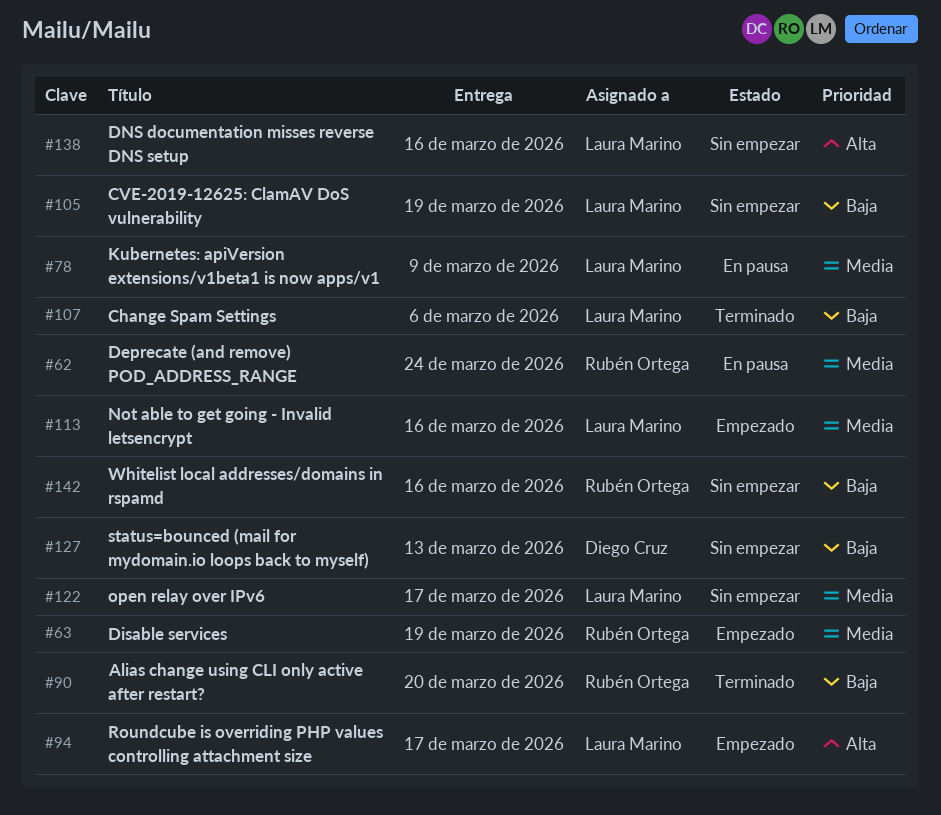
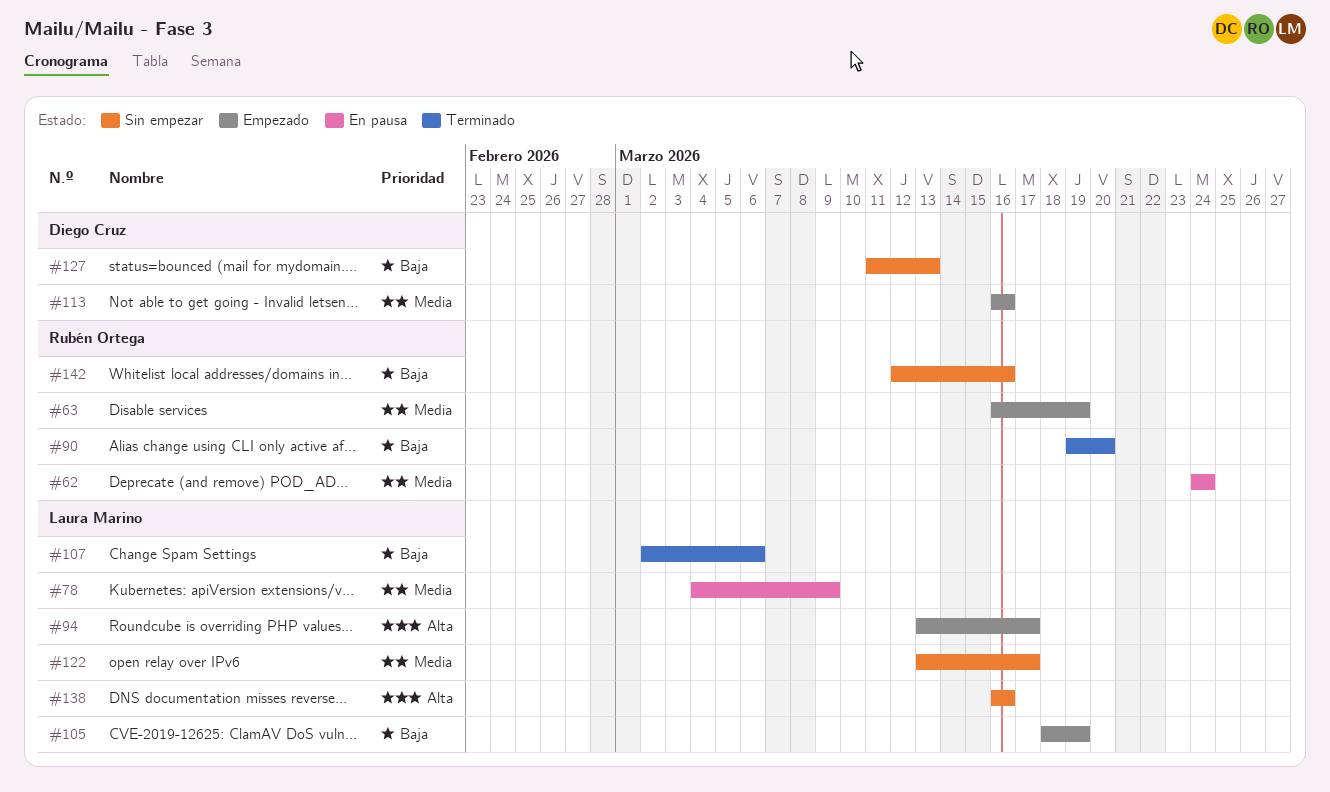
#105, status: Sin empezar -> Empezado
#113, owner: Laura Marino -> Diego Cruz

